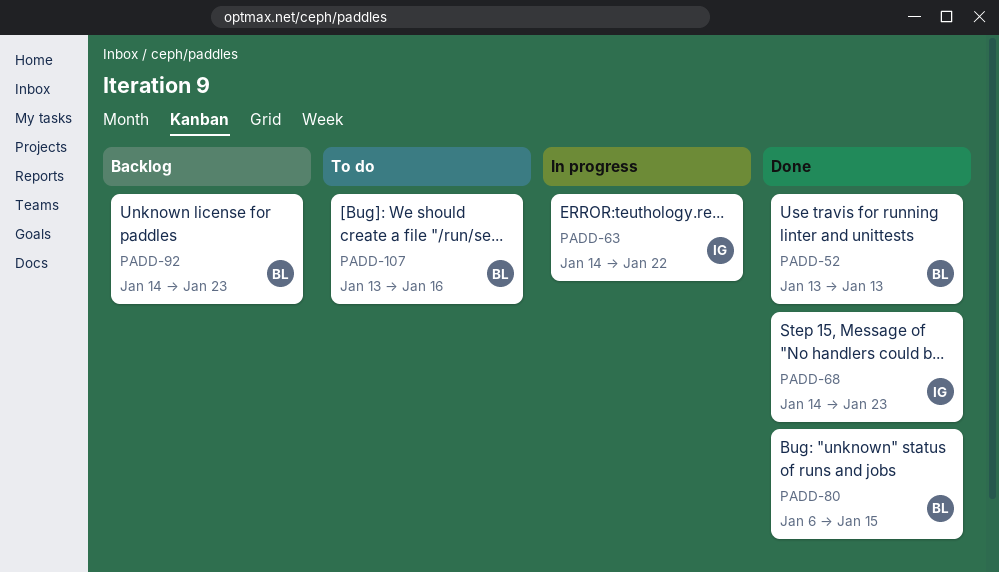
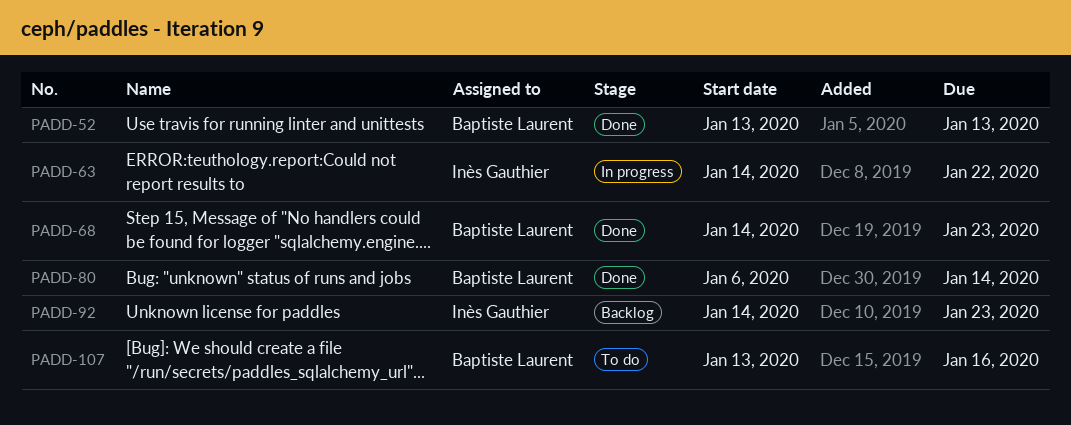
PADD-68, owner: Inès Gauthier -> Baptiste Laurent
PADD-80, due: Jan 15 -> Jan 14
PADD-92, owner: Baptiste Laurent -> Inès Gauthier

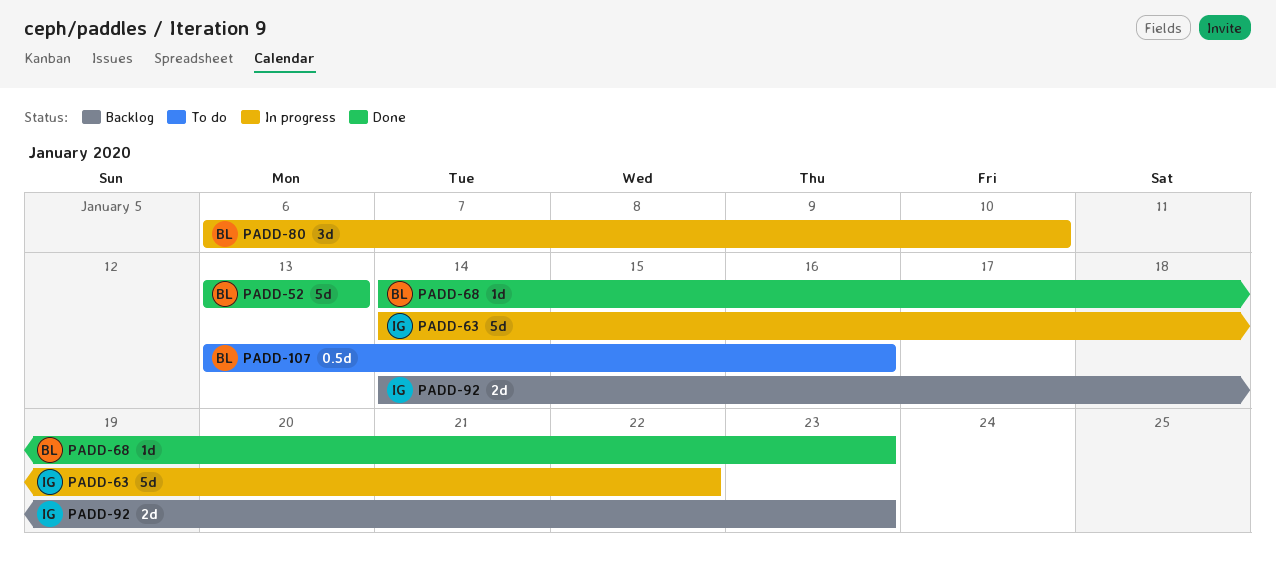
PADD-80, status: Done -> In progress
PADD-80, due: Jan 14 -> Jan 10

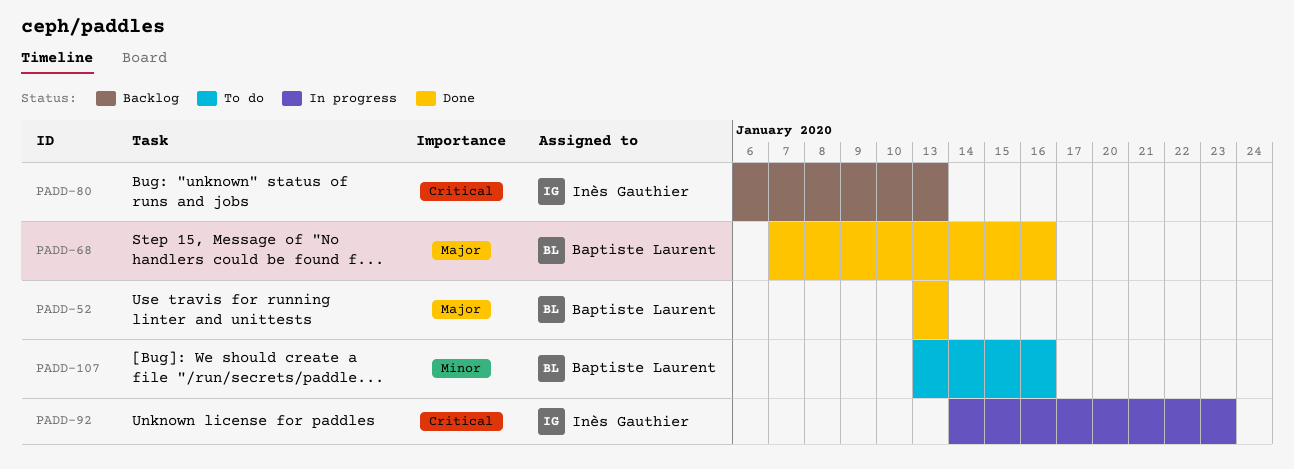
PADD-63: present -> none
PADD-68, start: Jan 14 -> Jan 7
PADD-68, due: Jan 23 -> Jan 16
PADD-80, status: In progress -> Backlog
PADD-80, owner: Baptiste Laurent -> Inès Gauthier
PADD-80, due: Jan 10 -> Jan 13
PADD-92, status: Backlog -> In progress

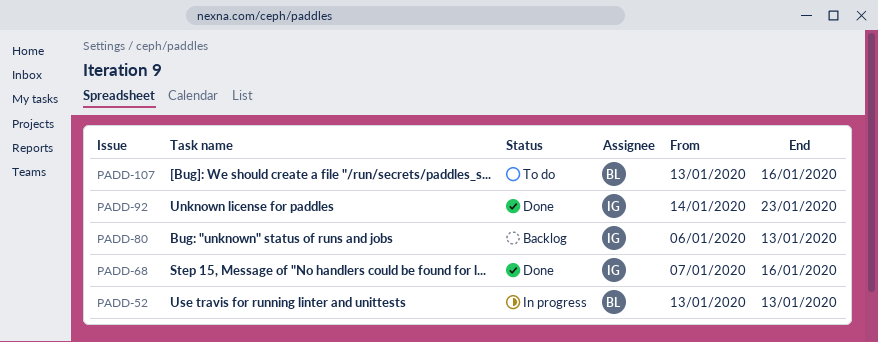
PADD-52, status: Done -> In progress
PADD-68, owner: Baptiste Laurent -> Inès Gauthier
PADD-92, status: In progress -> Done

